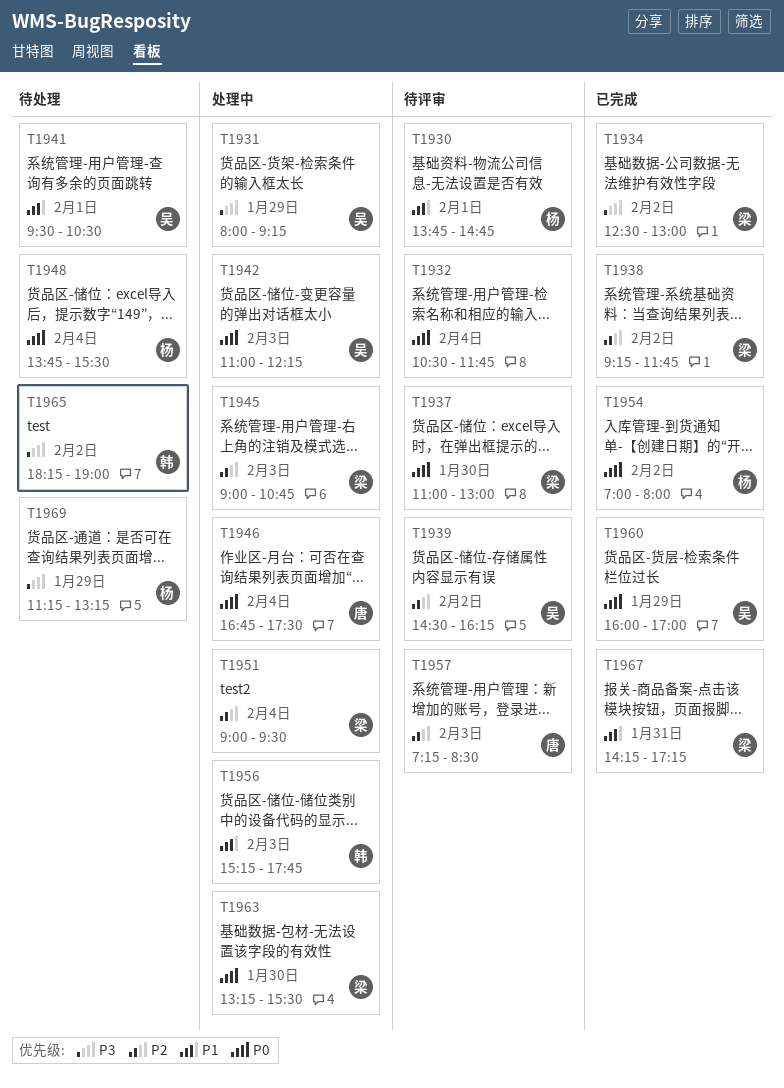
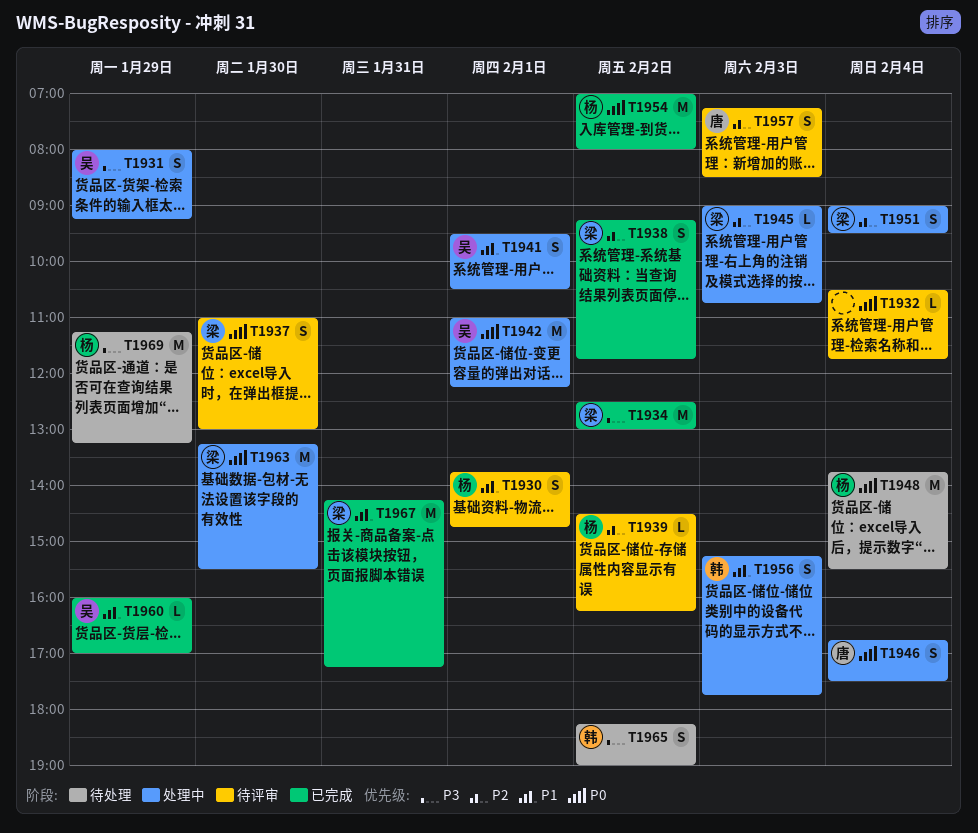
T1939, owner: 吴 -> 杨
T1941, status: 待处理 -> 处理中
T1942, day: Feb 3 -> Feb 1
T1960, priority: P0 -> P1

